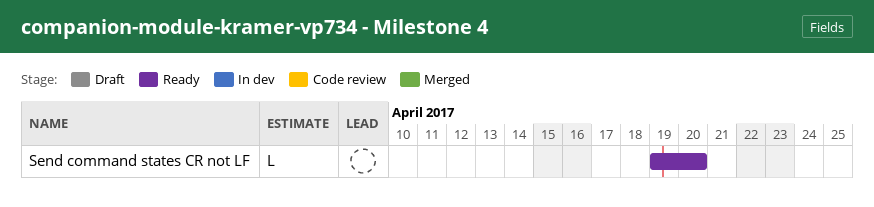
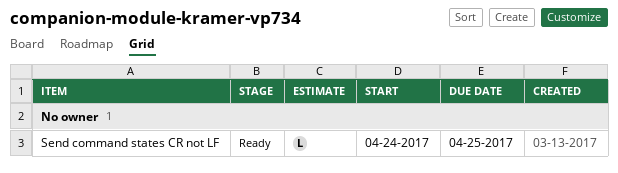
Send command states CR not LF, start: Apr 19 -> Apr 24
Send command states CR not LF, due: Apr 20 -> Apr 25

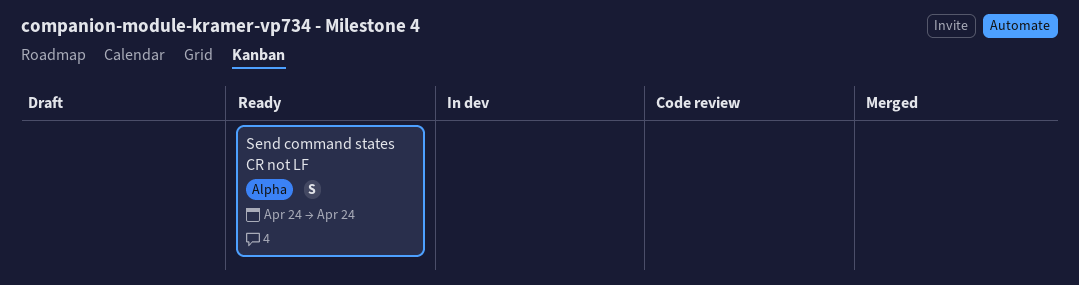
Send command states CR not LF, estimate: L -> S
Send command states CR not LF, due: Apr 25 -> Apr 24

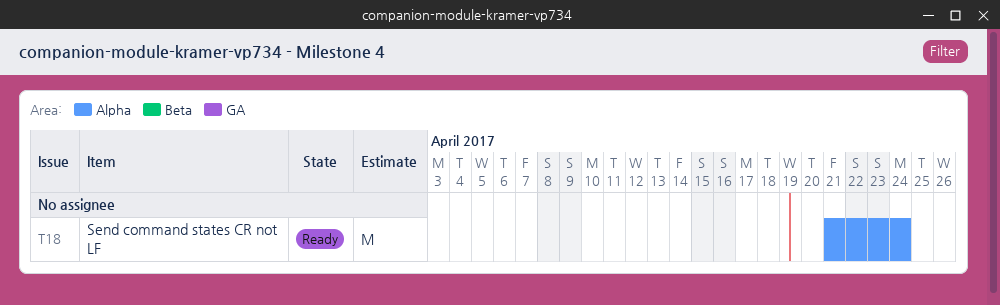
Send command states CR not LF, estimate: S -> M
Send command states CR not LF, start: Apr 24 -> Apr 21

